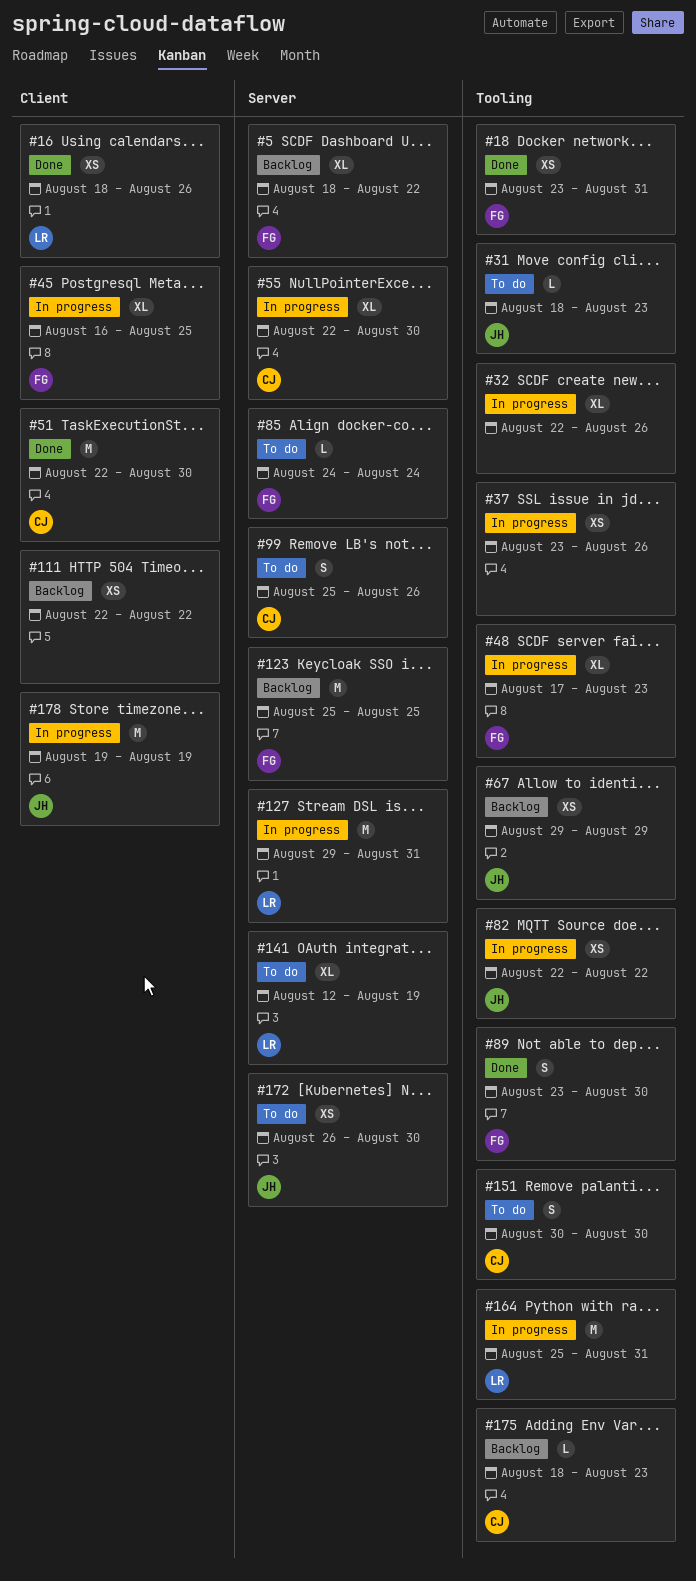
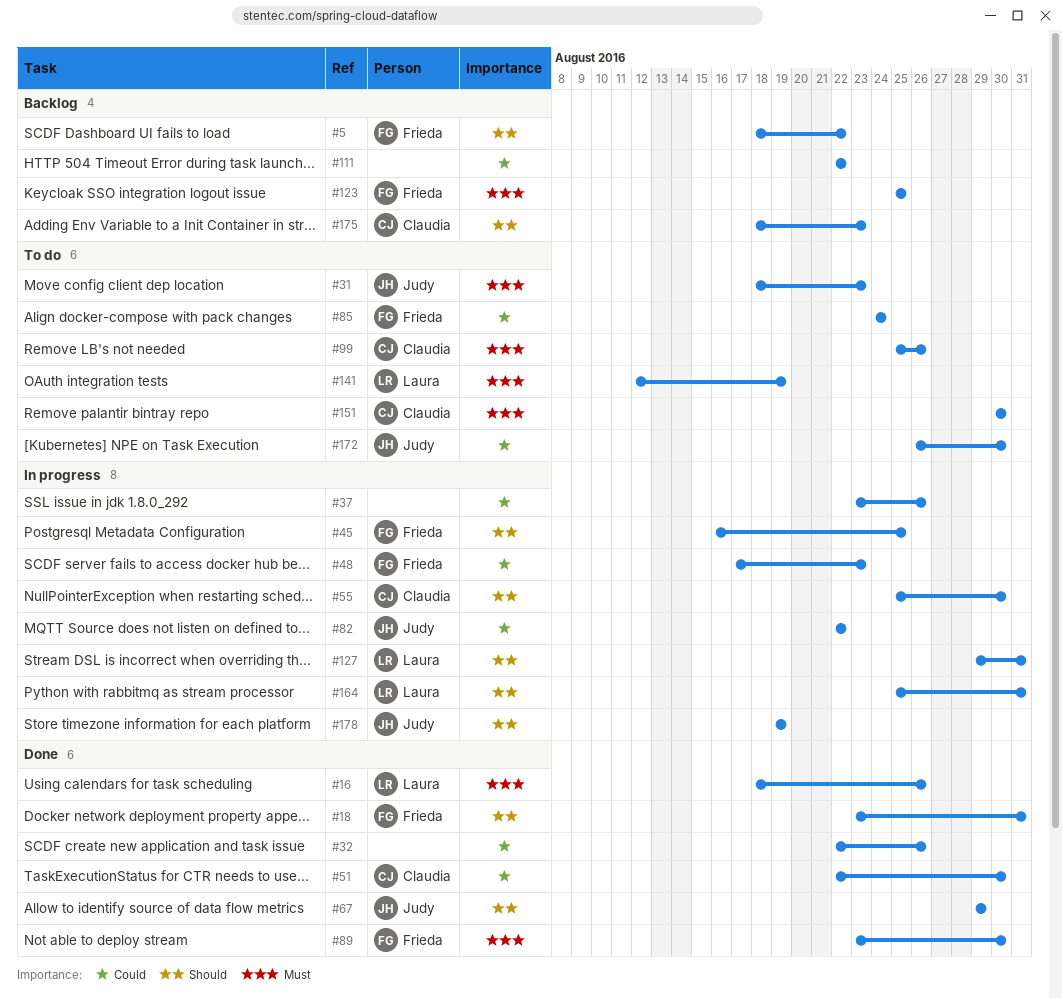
#32, status: In progress -> Done
#55, start: Aug 22 -> Aug 25
#67, status: Backlog -> Done

